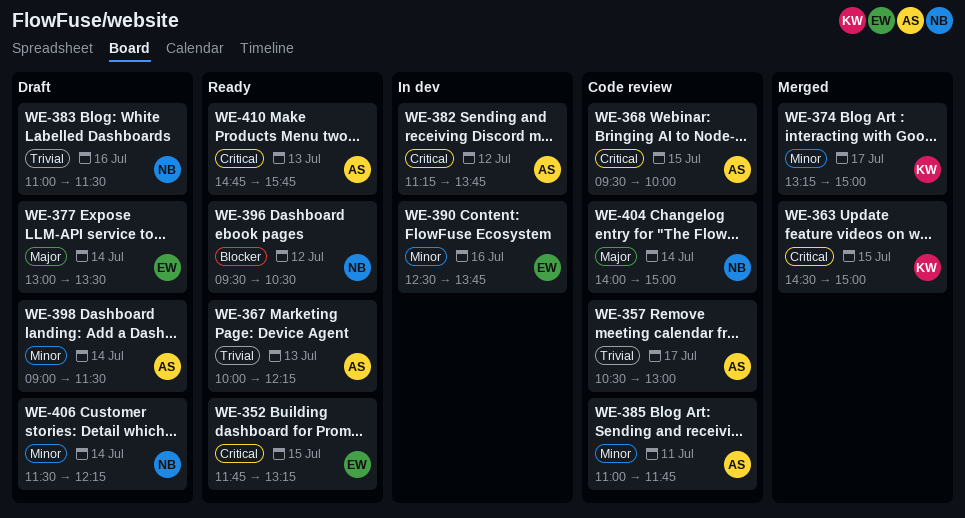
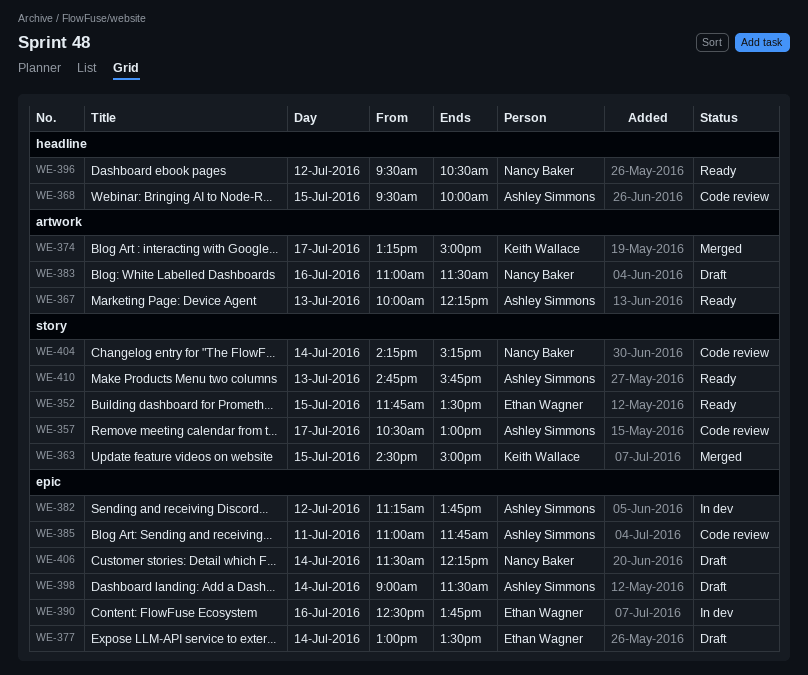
WE-352, ends: 13:15 -> 13:30
WE-404, begins: 14:00 -> 14:15
WE-404, ends: 15:00 -> 15:15

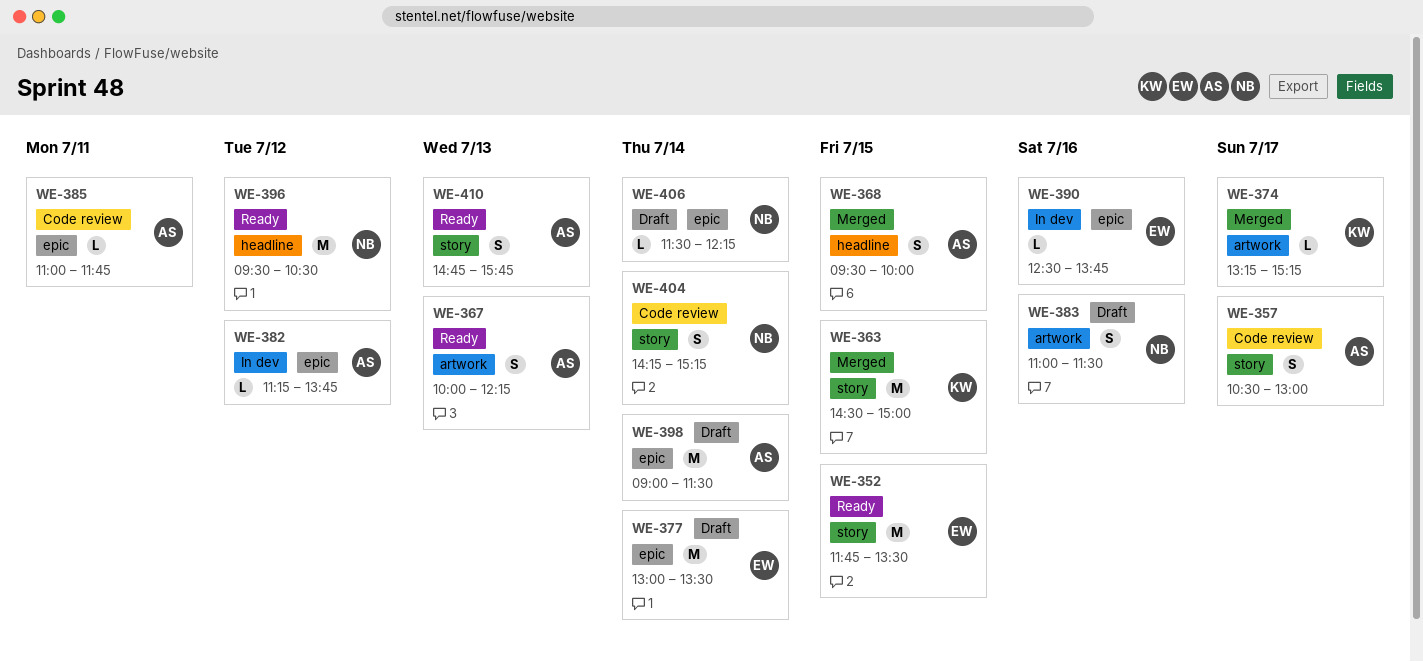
WE-368, status: Code review -> Merged
WE-374, ends: 15:00 -> 15:15

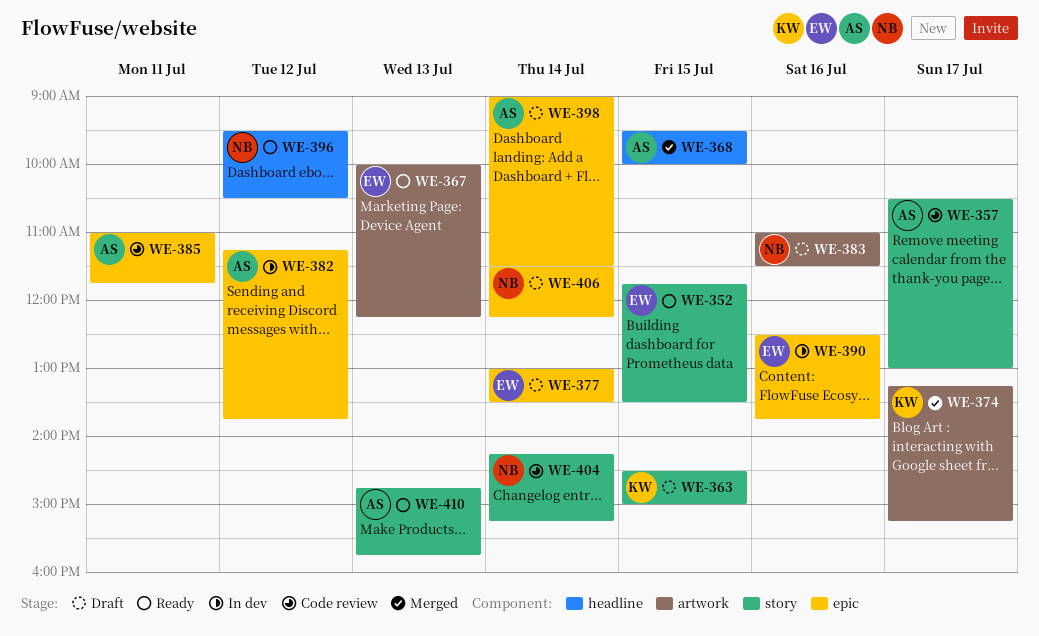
WE-363, status: Merged -> Draft
WE-367, owner: AS -> EW

